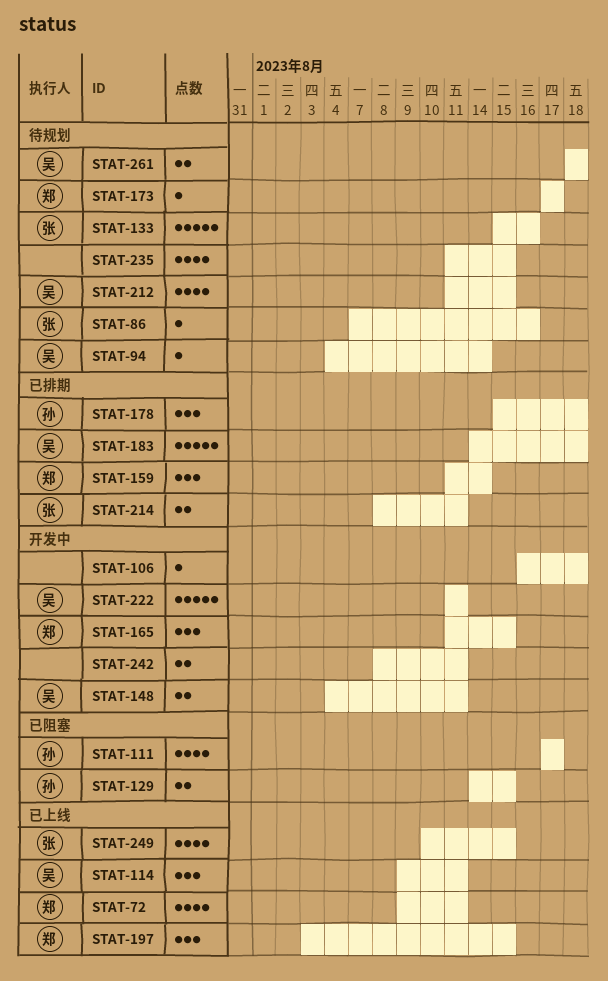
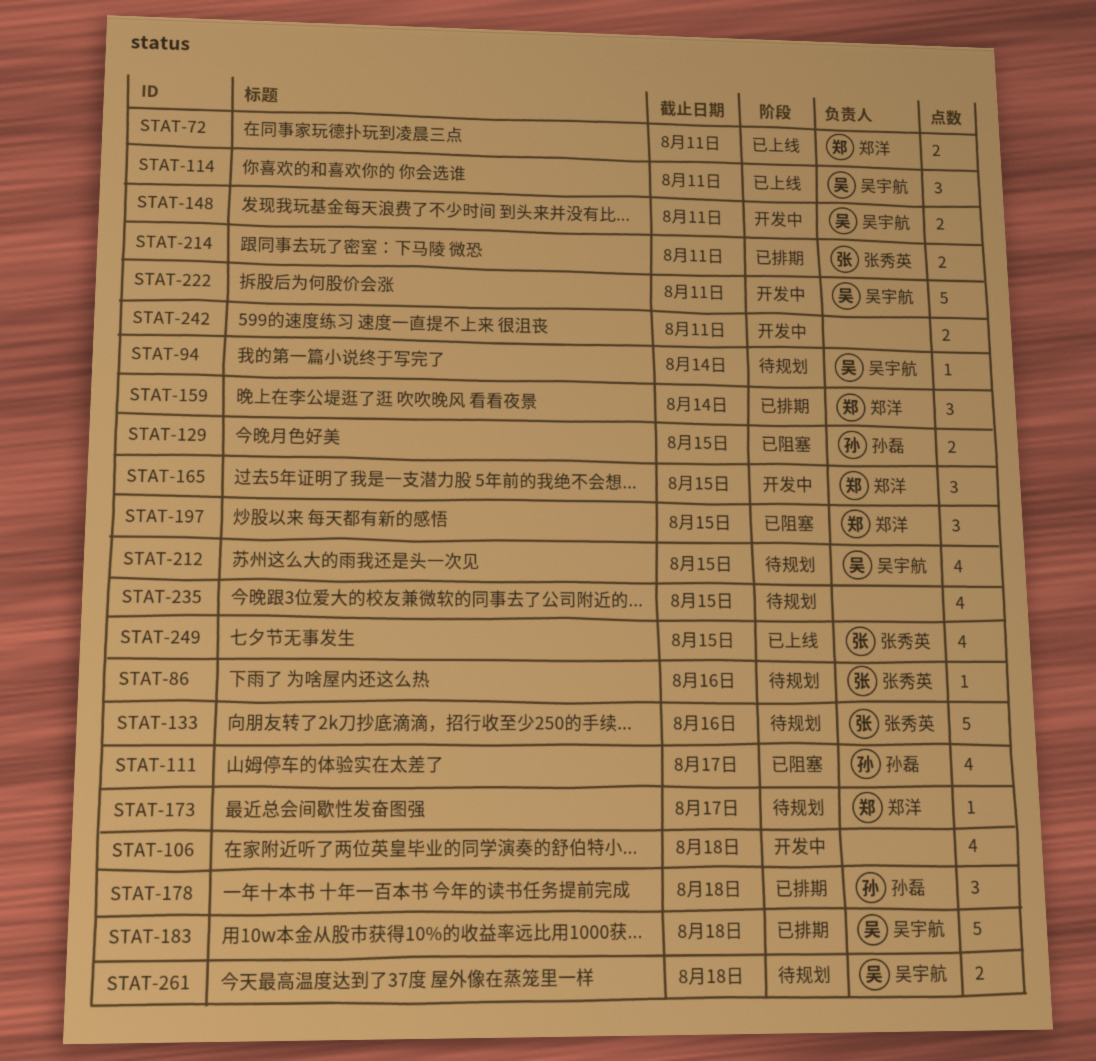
STAT-72, estimate: 4 -> 2
STAT-106, estimate: 1 -> 4
STAT-197, status: 已上线 -> 已阻塞

